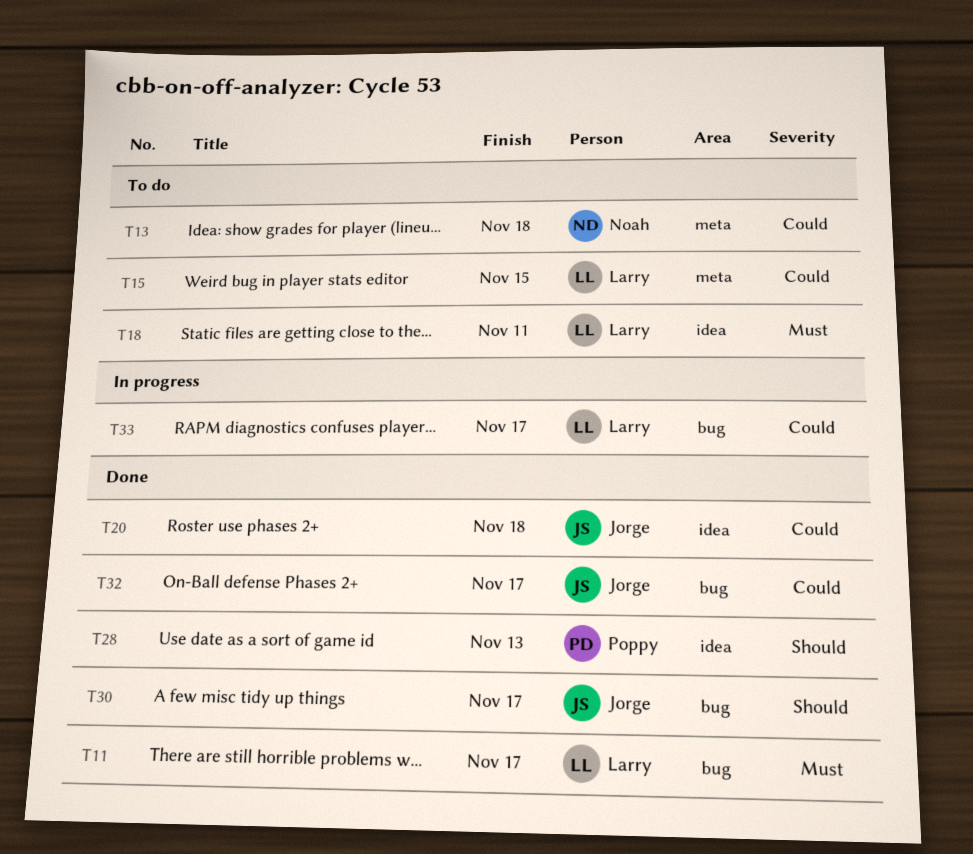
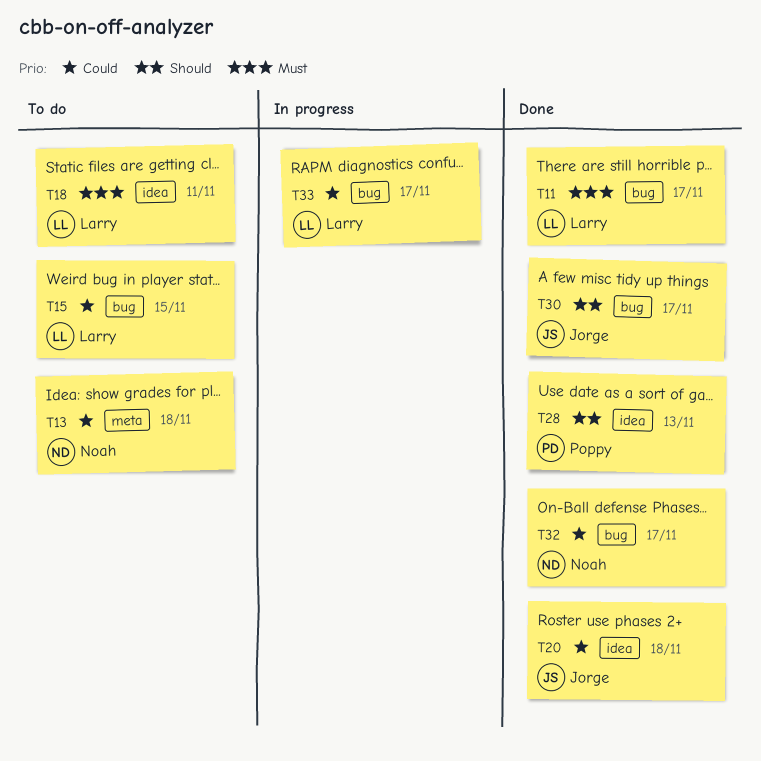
T15, label: meta -> bug
T32, owner: Jorge -> Noah

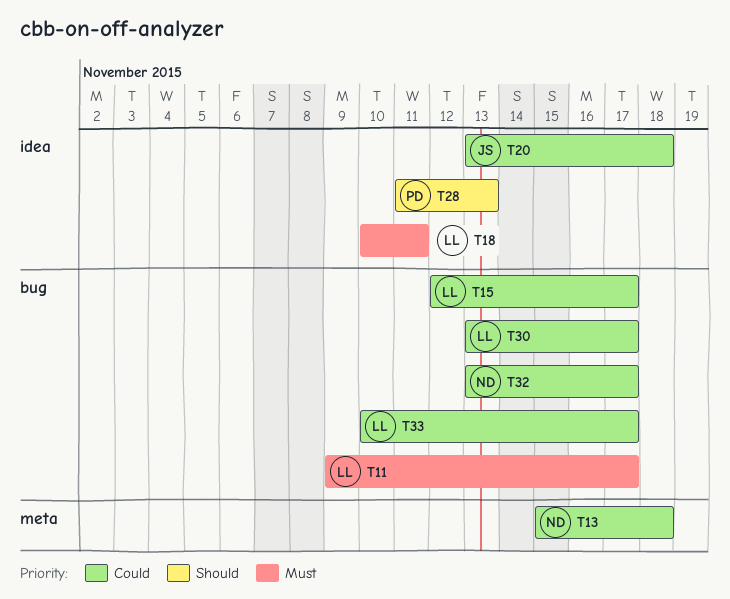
T15, due: Nov 15 -> Nov 17
T30, owner: Jorge -> Larry
T30, priority: Should -> Could

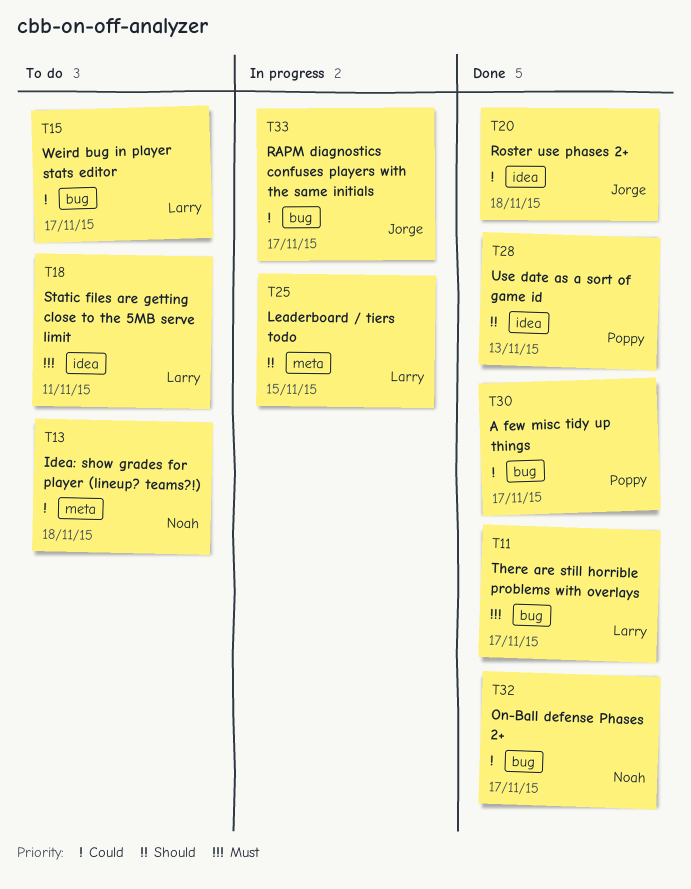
T25: none -> present
T30, owner: Larry -> Poppy
T33, owner: Larry -> Jorge

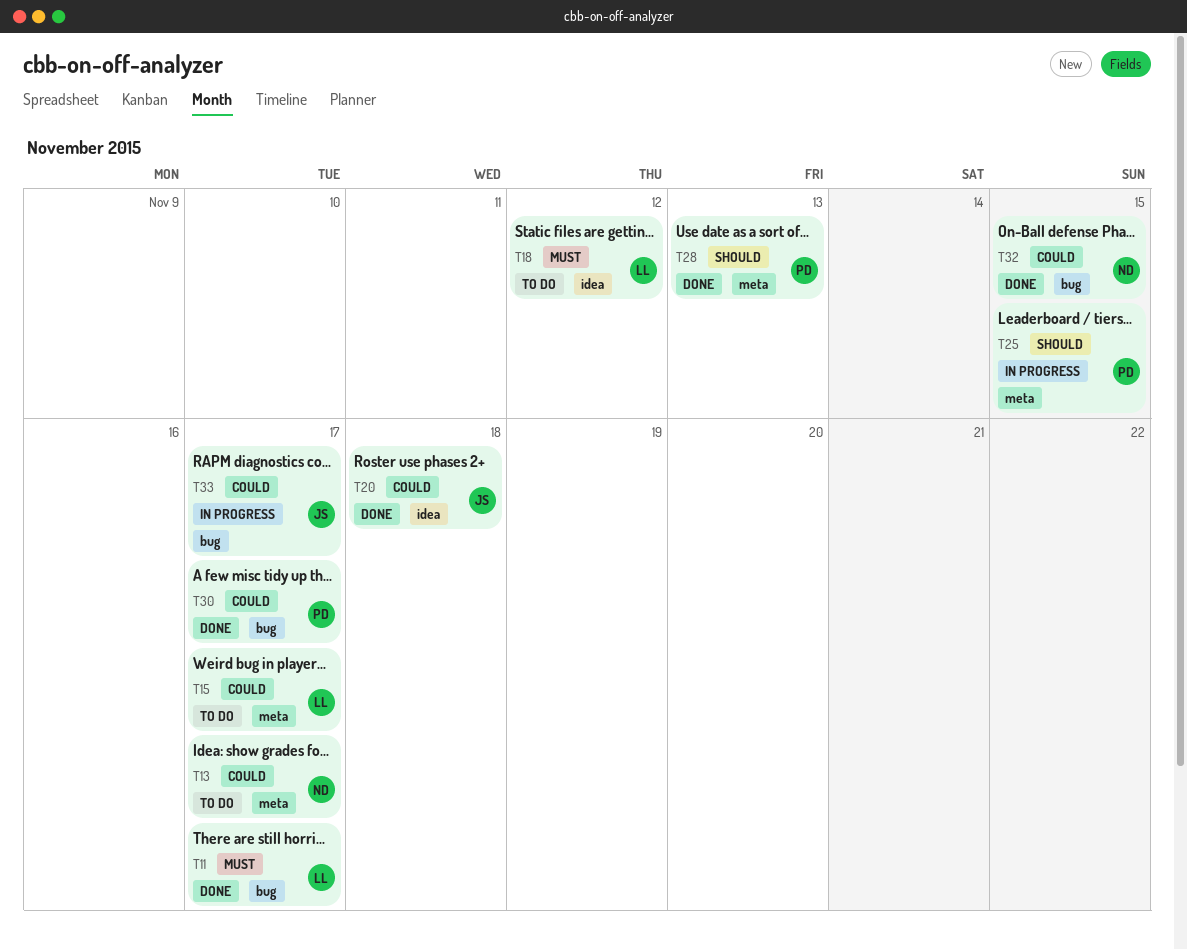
T13, due: Nov 18 -> Nov 17
T15, label: bug -> meta
T18, due: Nov 11 -> Nov 12
T25, owner: Larry -> Poppy
T28, label: idea -> meta
T32, due: Nov 17 -> Nov 15

